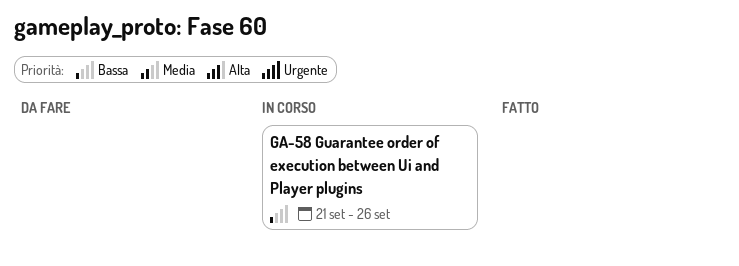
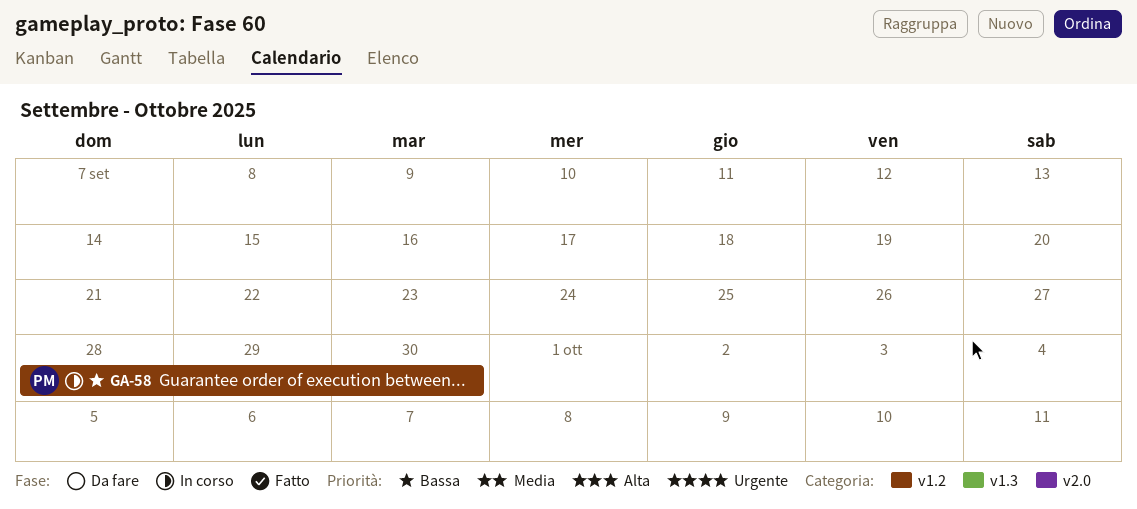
GA-58, start: Sep 21 -> Sep 28
GA-58, due: Sep 26 -> Sep 30

